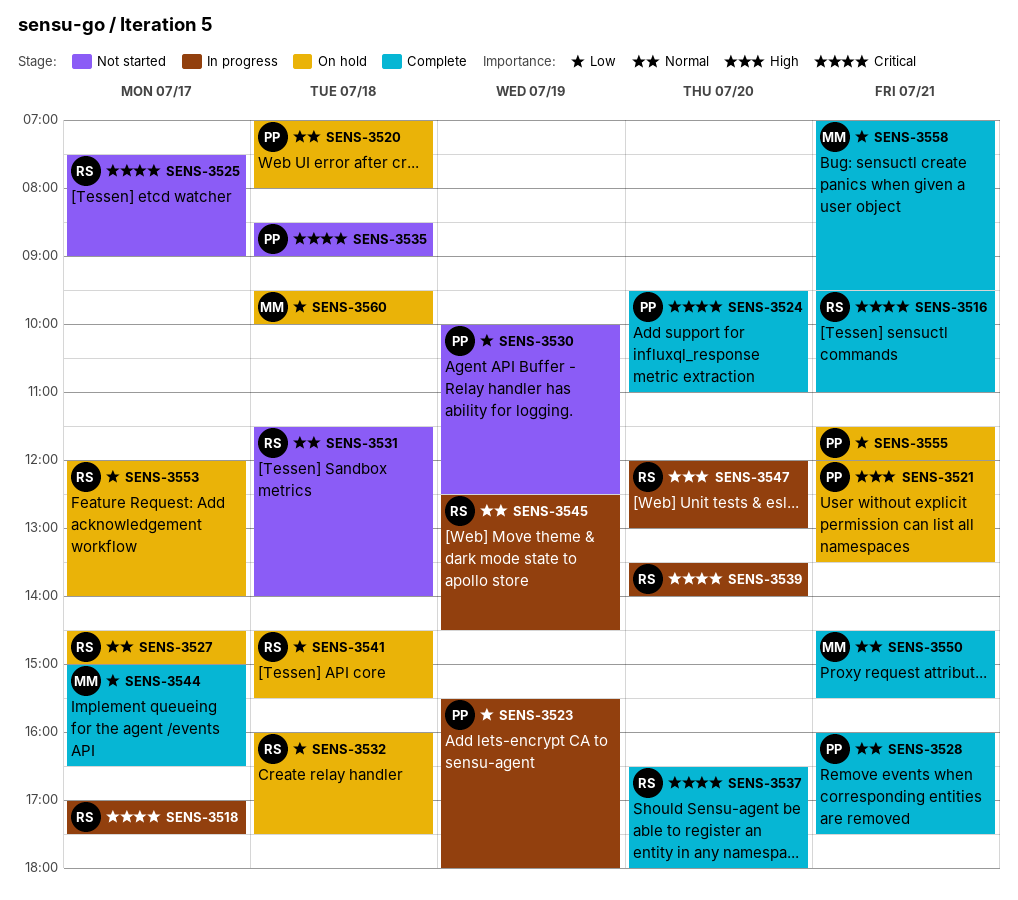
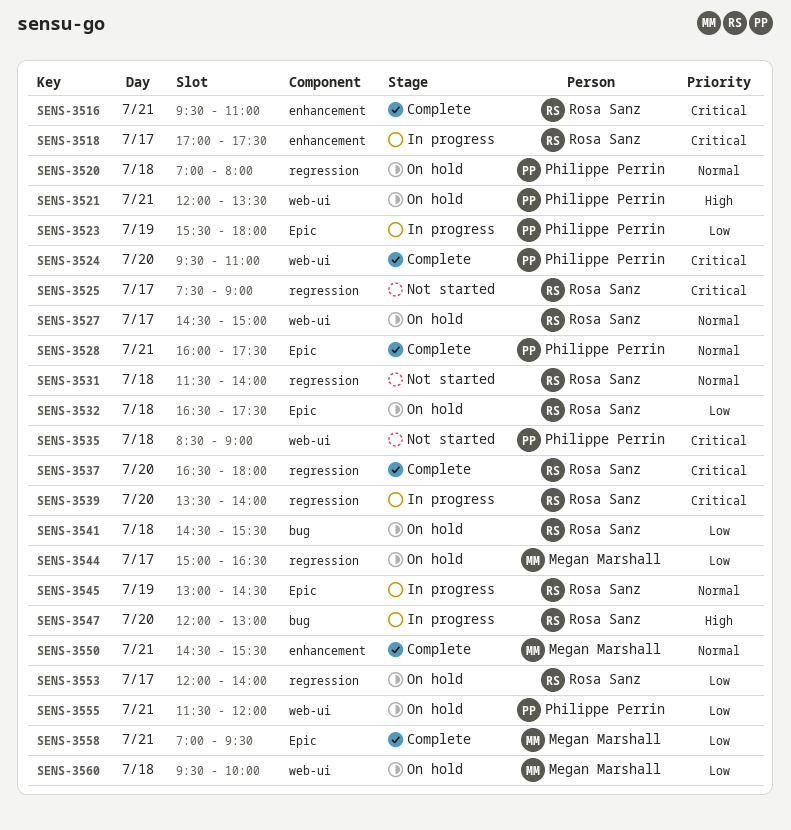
SENS-3530: present -> none
SENS-3532, begins: 16:00 -> 16:30
SENS-3544, status: Complete -> On hold
SENS-3545, begins: 12:30 -> 13:00

